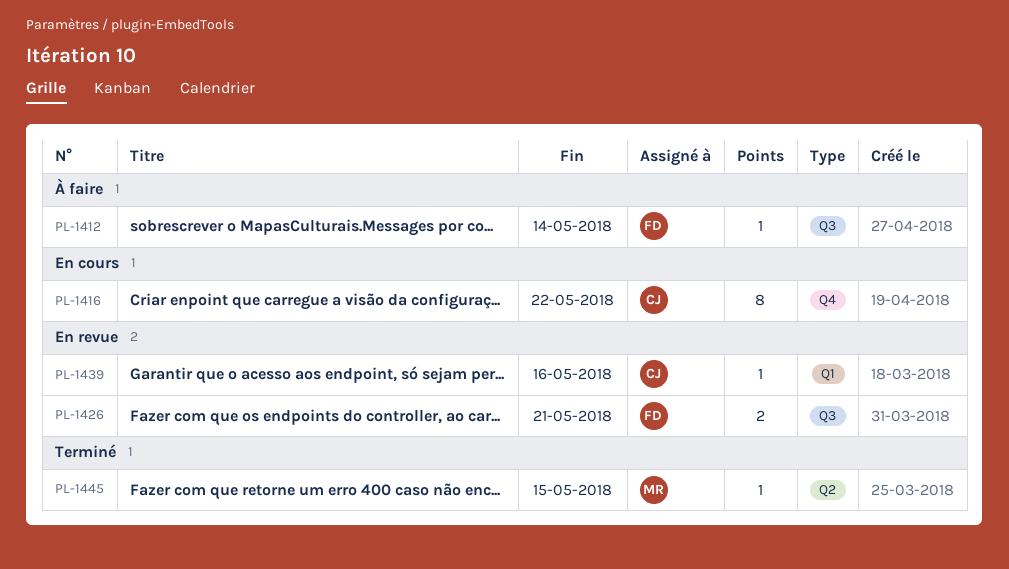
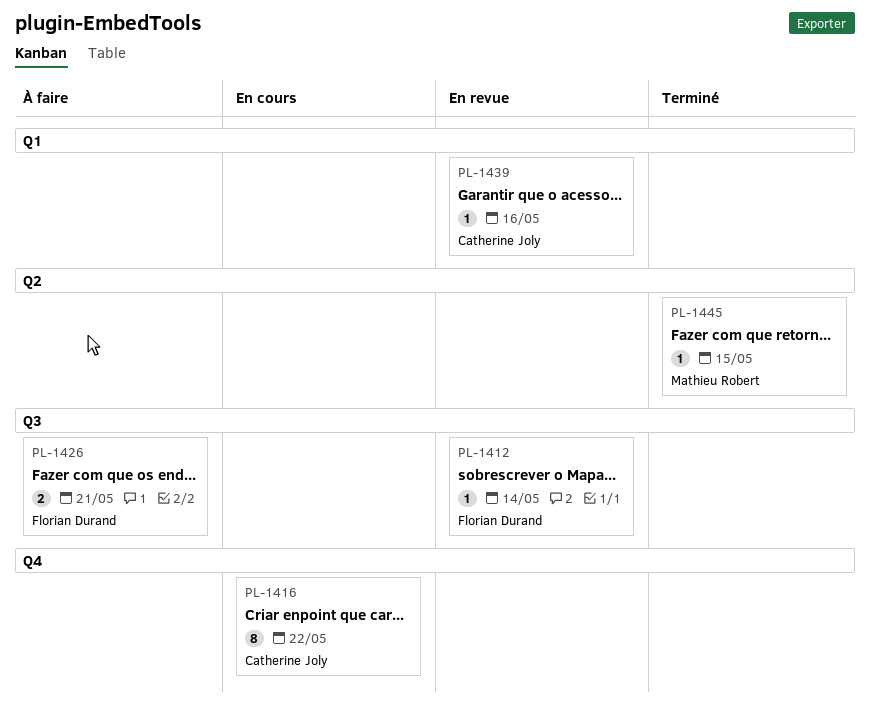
PL-1412, status: À faire -> En revue
PL-1426, status: En revue -> À faire

